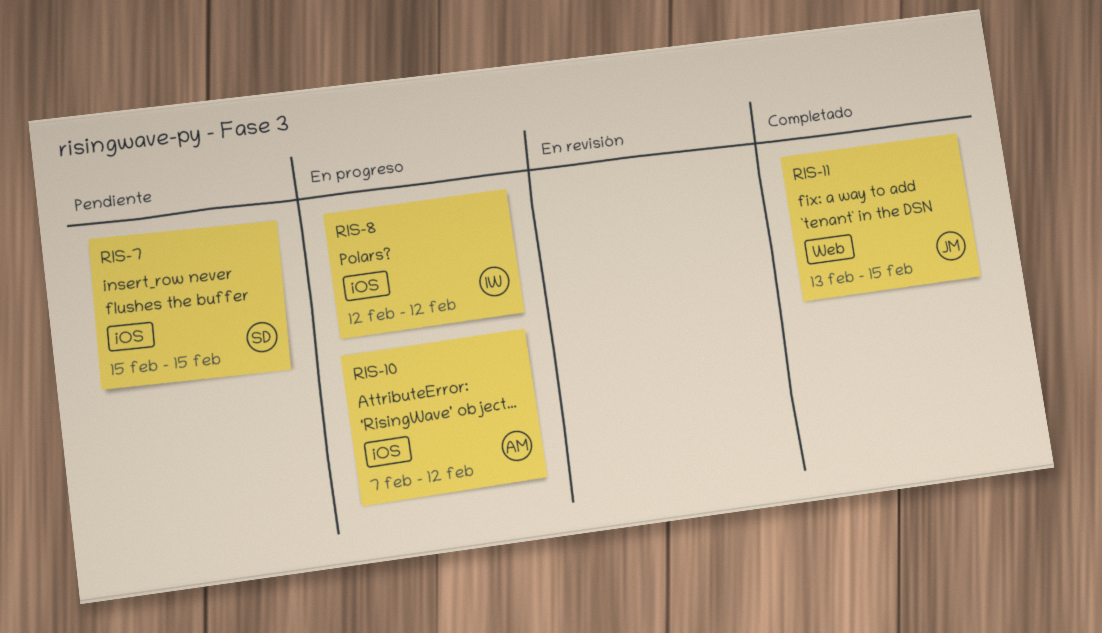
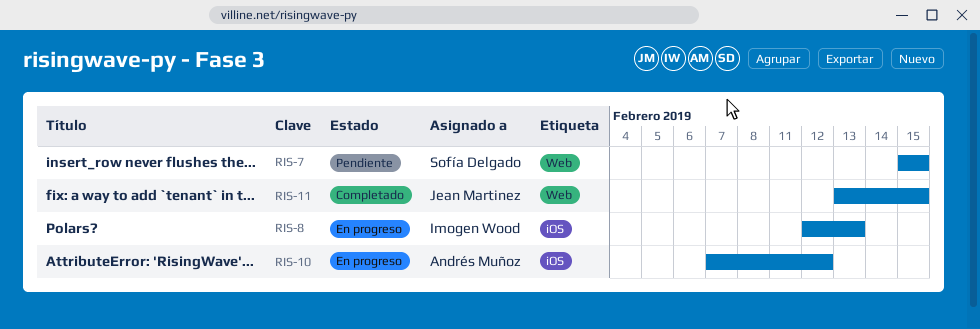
RIS-7, label: iOS -> Web
RIS-8, due: Feb 12 -> Feb 13

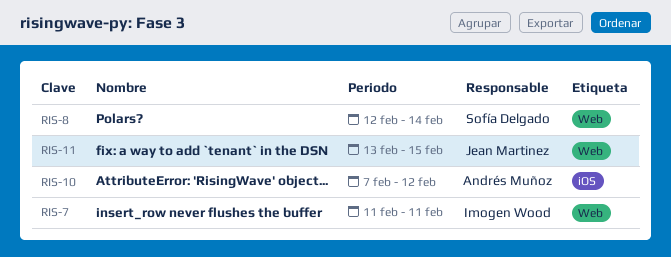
RIS-7, owner: Sofía Delgado -> Imogen Wood
RIS-7, start: Feb 15 -> Feb 11
RIS-7, due: Feb 15 -> Feb 11
RIS-8, owner: Imogen Wood -> Sofía Delgado
RIS-8, label: iOS -> Web
RIS-8, due: Feb 13 -> Feb 14

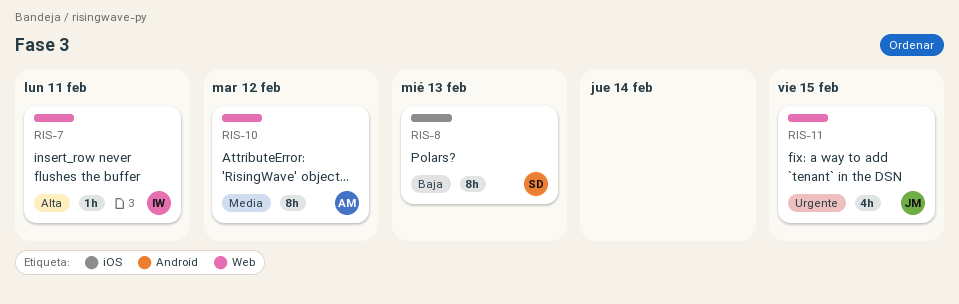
RIS-8, label: Web -> iOS
RIS-8, due: Feb 14 -> Feb 13
RIS-10, label: iOS -> Web

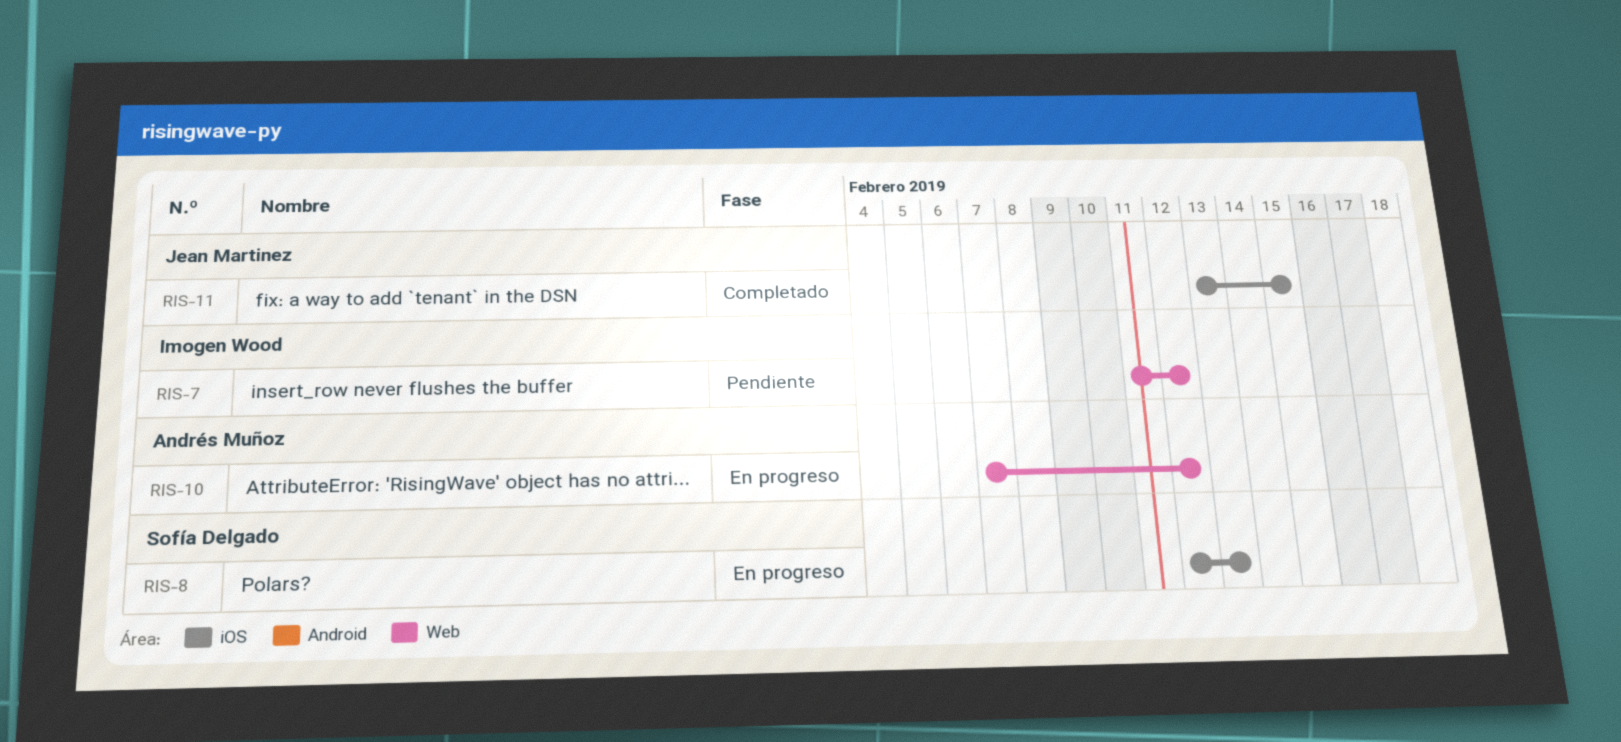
RIS-7, due: Feb 11 -> Feb 12
RIS-11, label: Web -> iOS

